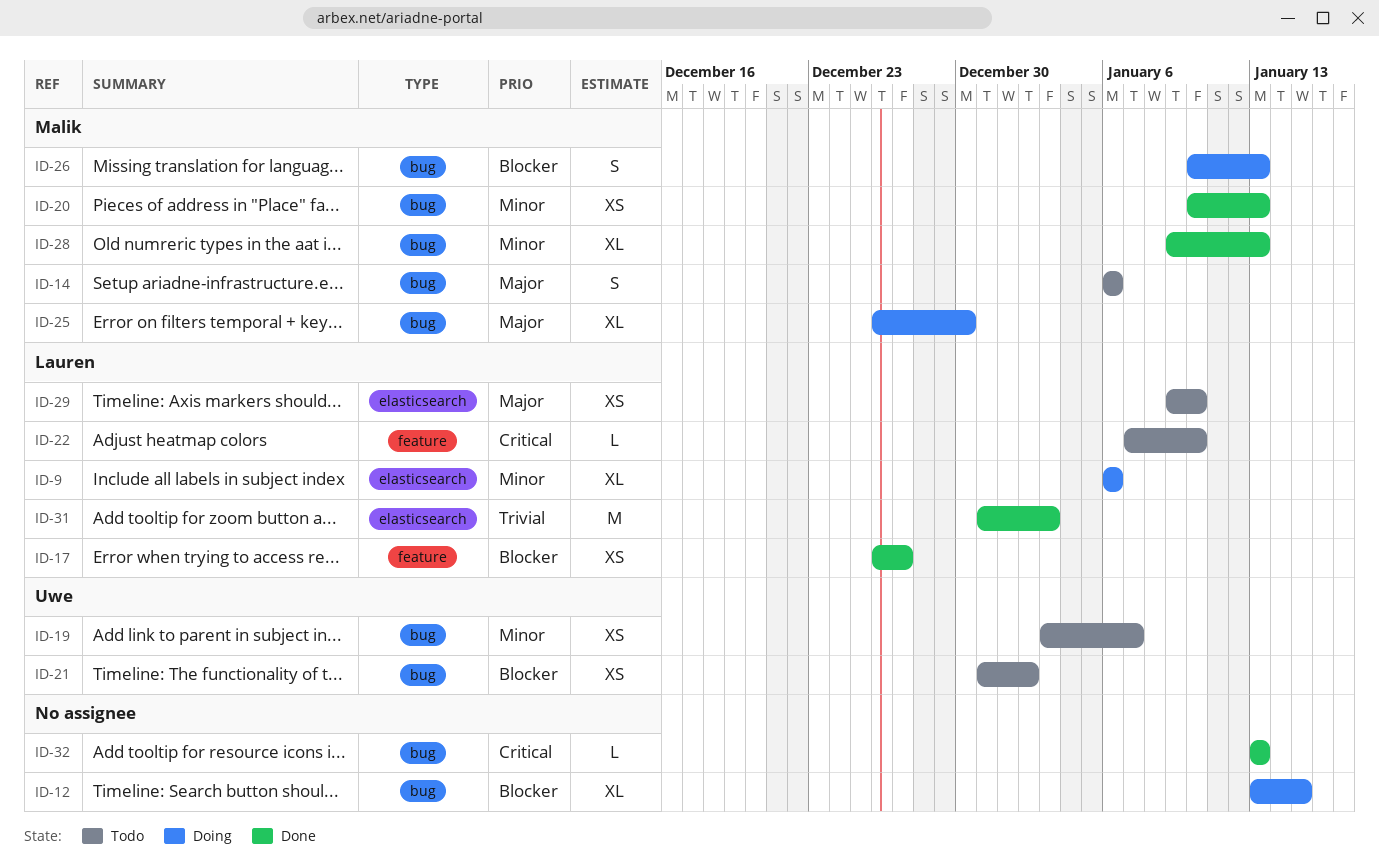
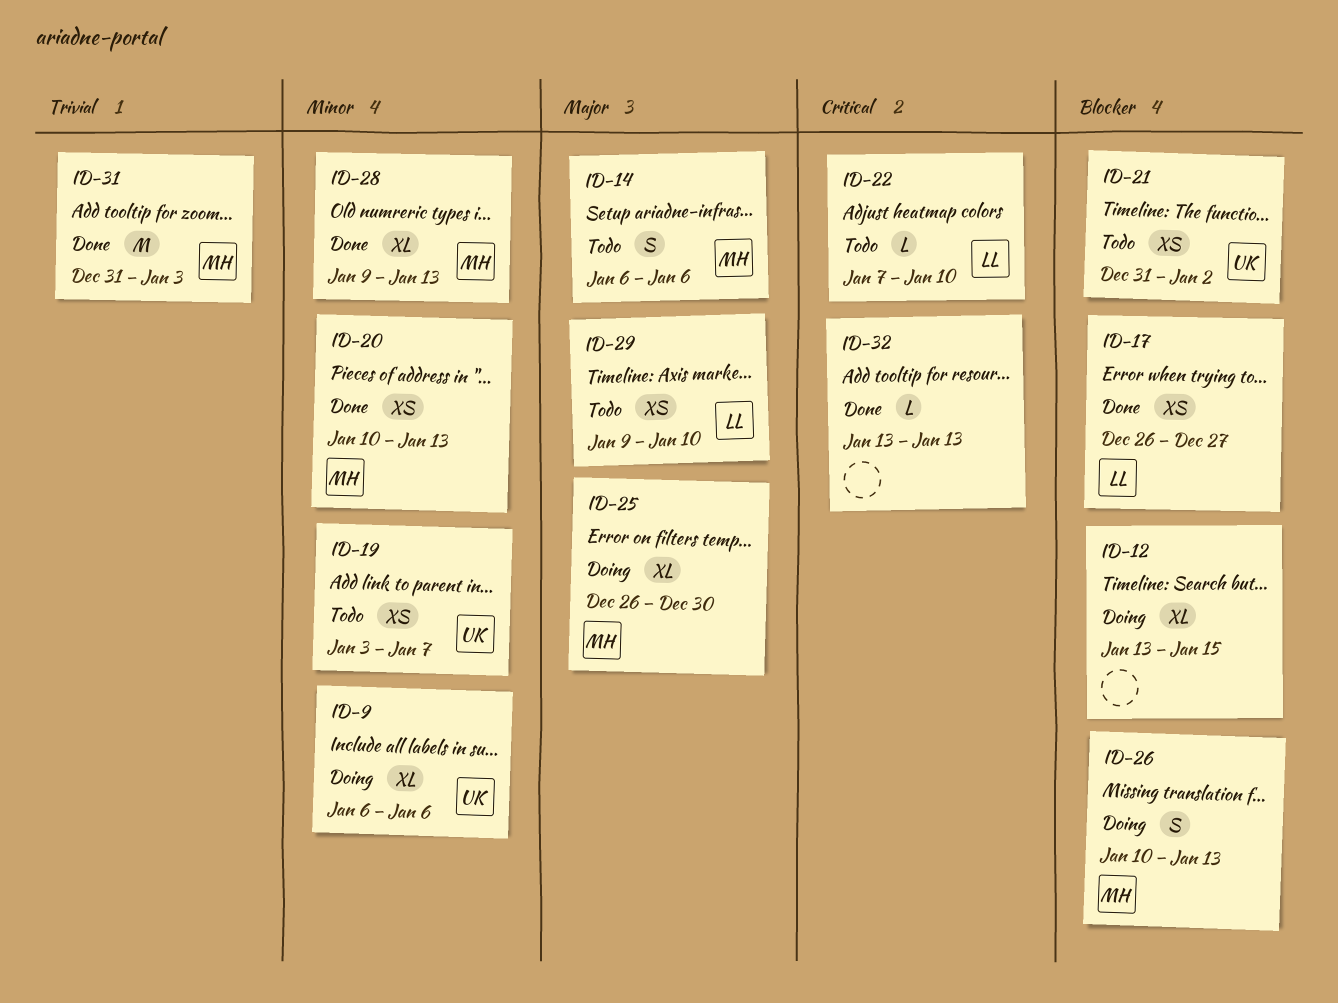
ID-9, owner: Lauren -> Uwe
ID-31, owner: Lauren -> Malik

